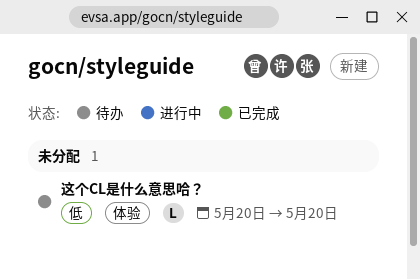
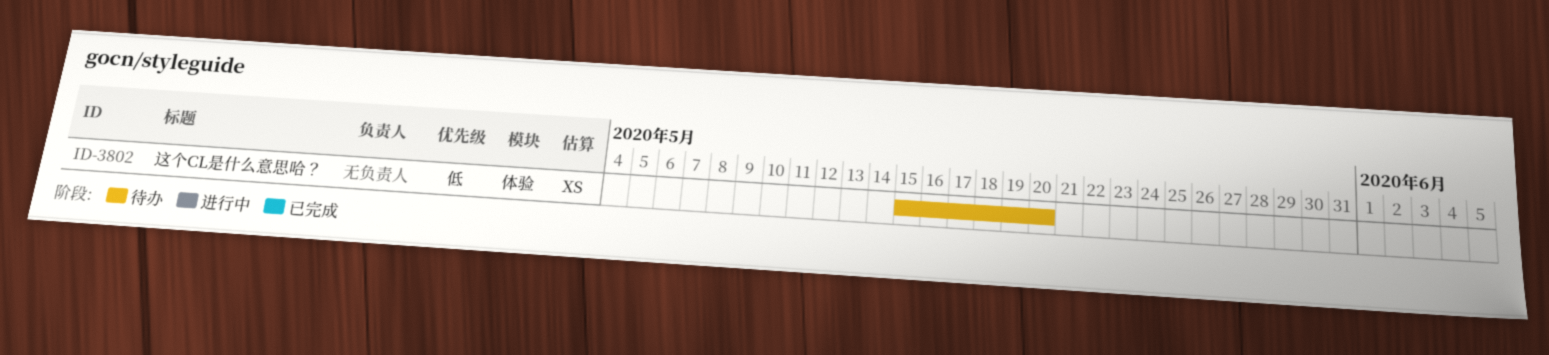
这个CL是什么意思哈？, estimate: L -> XS
这个CL是什么意思哈？, start: May 20 -> May 15

